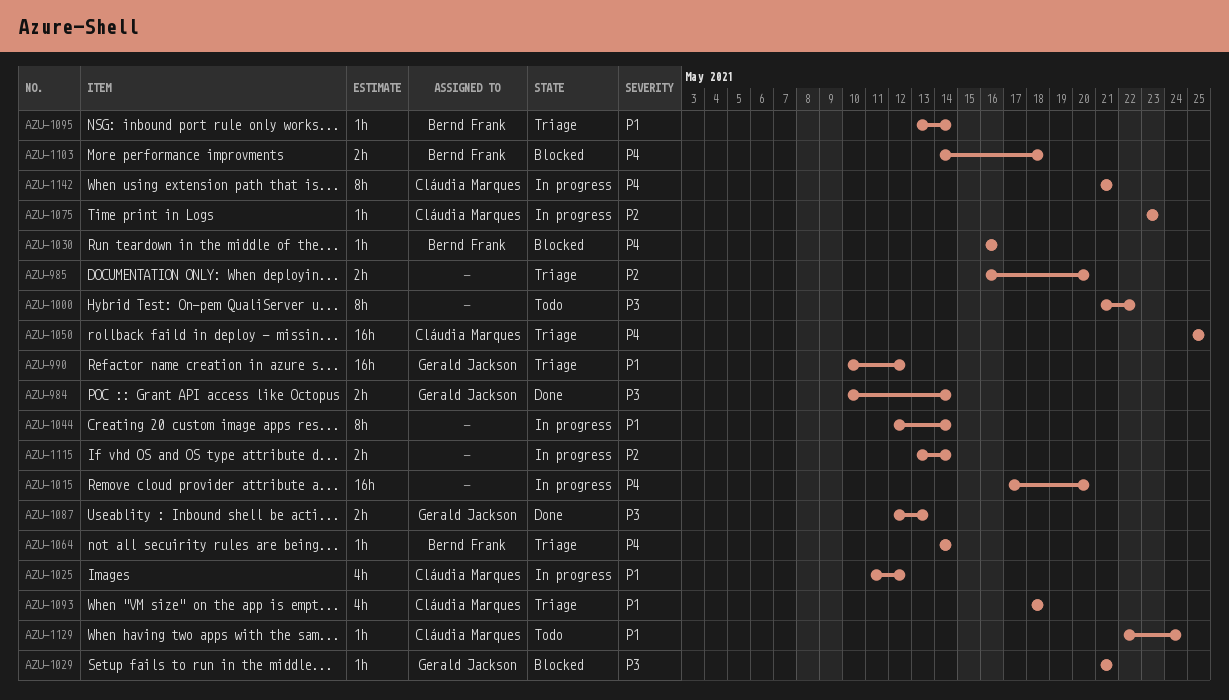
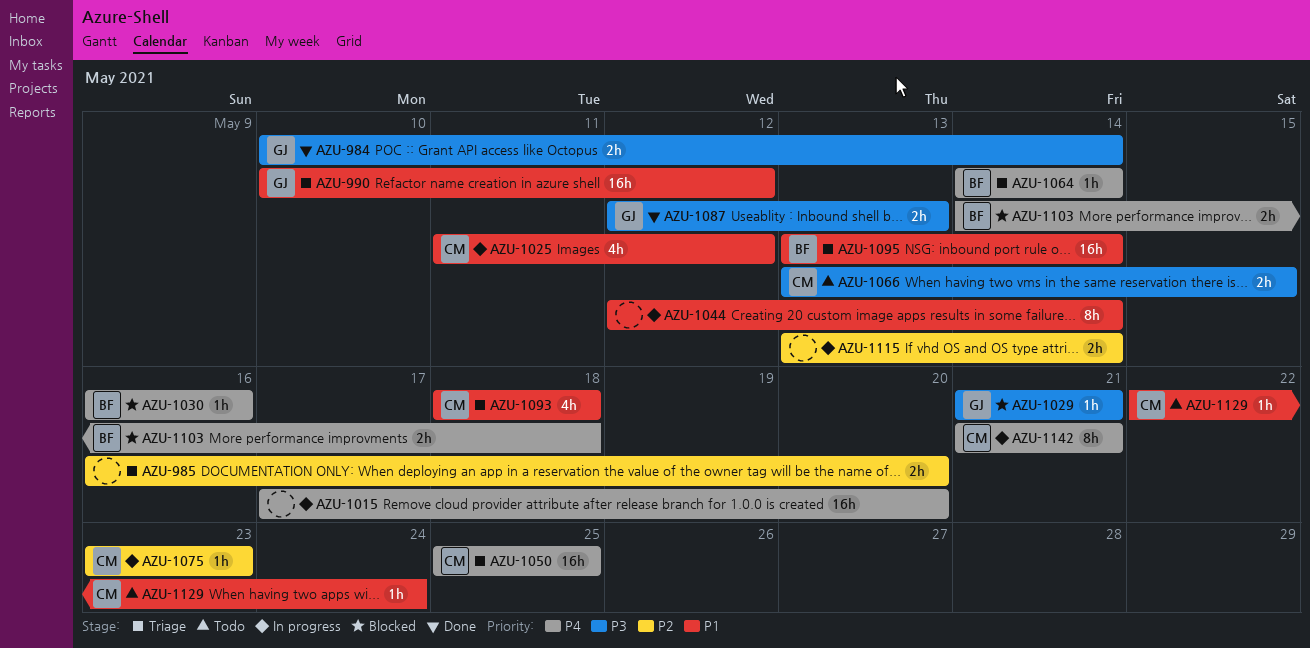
AZU-1000: present -> none
AZU-1066: none -> present
AZU-1095, estimate: 1h -> 16h

